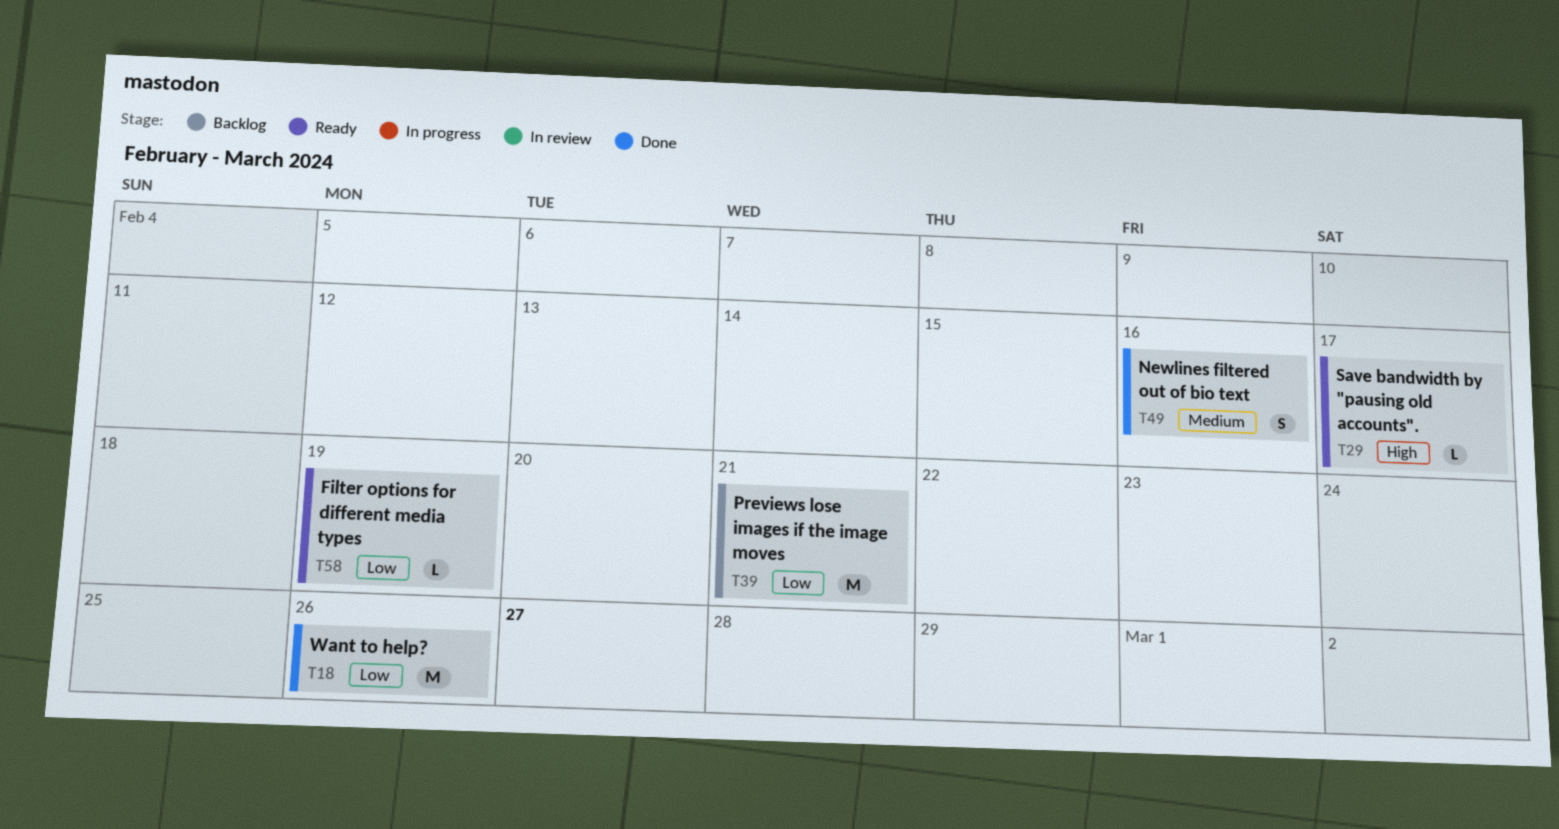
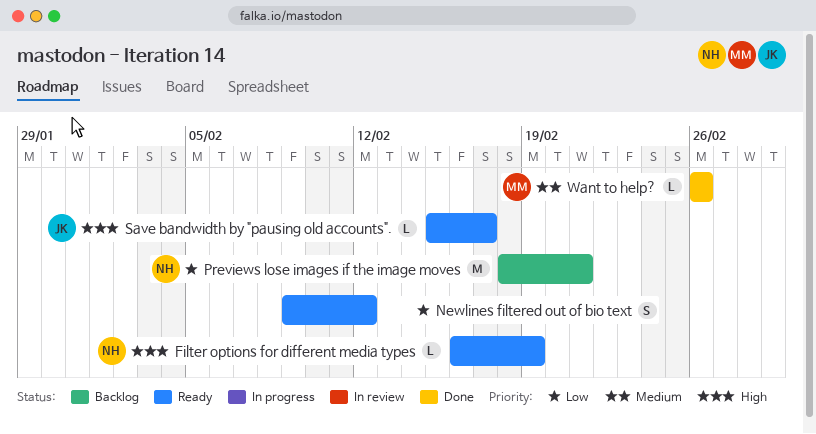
Filter options for different media types, priority: Low -> High
Newlines filtered out of bio text, status: Done -> Ready
Newlines filtered out of bio text, priority: Medium -> Low
Newlines filtered out of bio text, due: Feb 16 -> Feb 12
Want to help?, priority: Low -> Medium
Want to help?, estimate: M -> L

